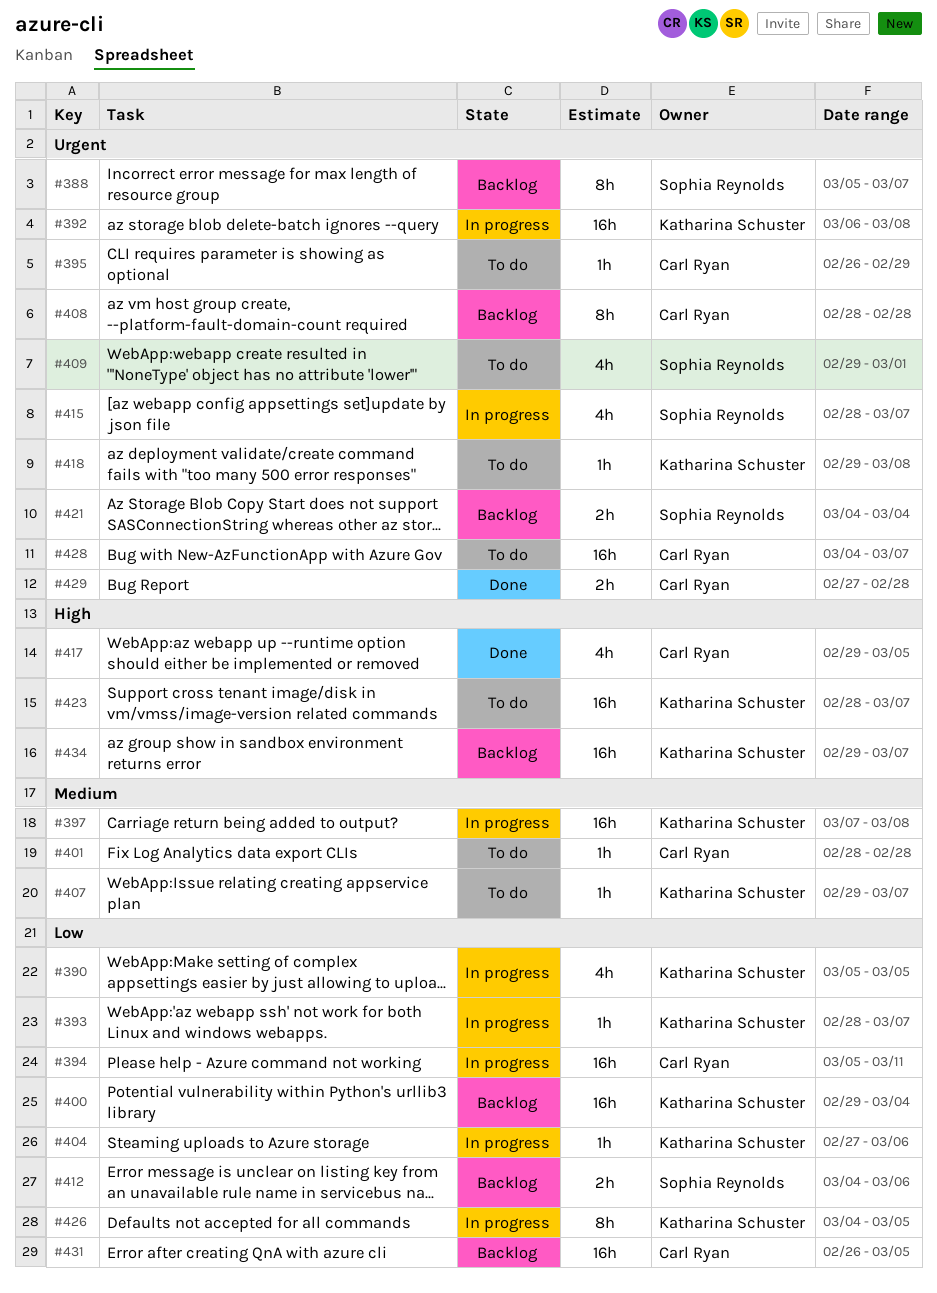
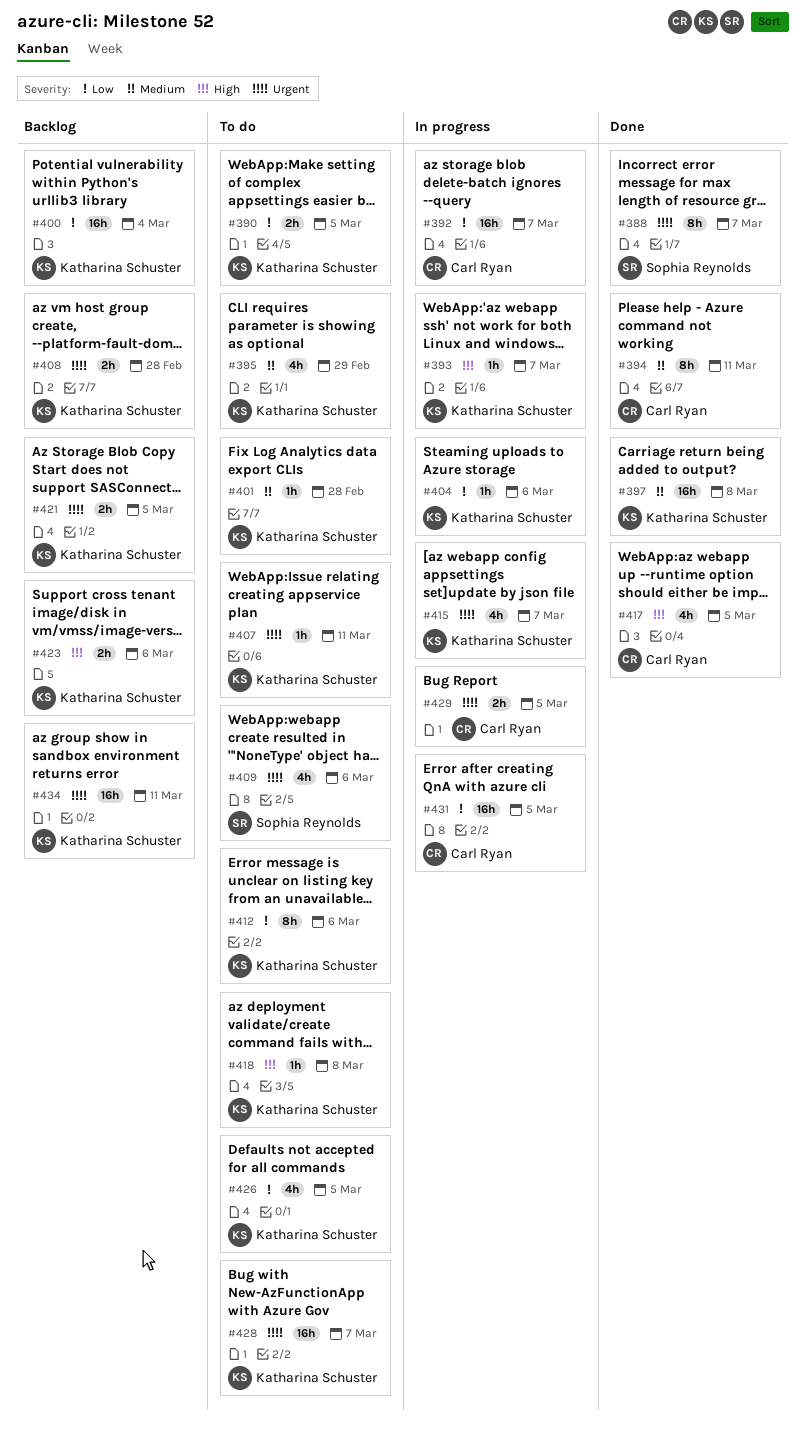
#388, status: Backlog -> Done
#390, status: In progress -> To do
#390, estimate: 4h -> 2h
#392, owner: Katharina Schuster -> Carl Ryan
#392, priority: Urgent -> Low
#392, due: Mar 8 -> Mar 7
#393, priority: Low -> High
#394, status: In progress -> Done
#394, priority: Low -> Medium
#394, estimate: 16h -> 8h
#395, owner: Carl Ryan -> Katharina Schuster
#395, priority: Urgent -> Medium
#395, estimate: 1h -> 4h
#397, status: In progress -> Done
#401, owner: Carl Ryan -> Katharina Schuster
#407, priority: Medium -> Urgent
#407, due: Mar 7 -> Mar 11
#408, owner: Carl Ryan -> Katharina Schuster
#408, estimate: 8h -> 2h
#409, due: Mar 1 -> Mar 6
#412, status: Backlog -> To do
#412, owner: Sophia Reynolds -> Katharina Schuster
#412, estimate: 2h -> 8h
#415, owner: Sophia Reynolds -> Katharina Schuster
#418, priority: Urgent -> High
#421, owner: Sophia Reynolds -> Katharina Schuster
#421, due: Mar 4 -> Mar 5
#423, status: To do -> Backlog
#423, estimate: 16h -> 2h
#423, due: Mar 7 -> Mar 6
#426, status: In progress -> To do
#426, estimate: 8h -> 4h
#428, owner: Carl Ryan -> Katharina Schuster
#429, status: Done -> In progress
#429, due: Feb 28 -> Mar 5
#431, status: Backlog -> In progress
#434, priority: High -> Urgent
#434, due: Mar 7 -> Mar 11

